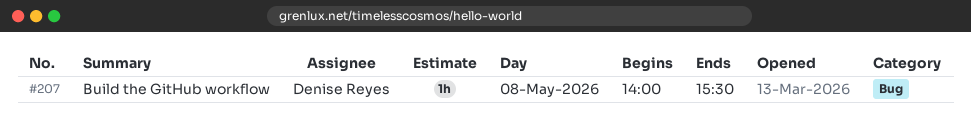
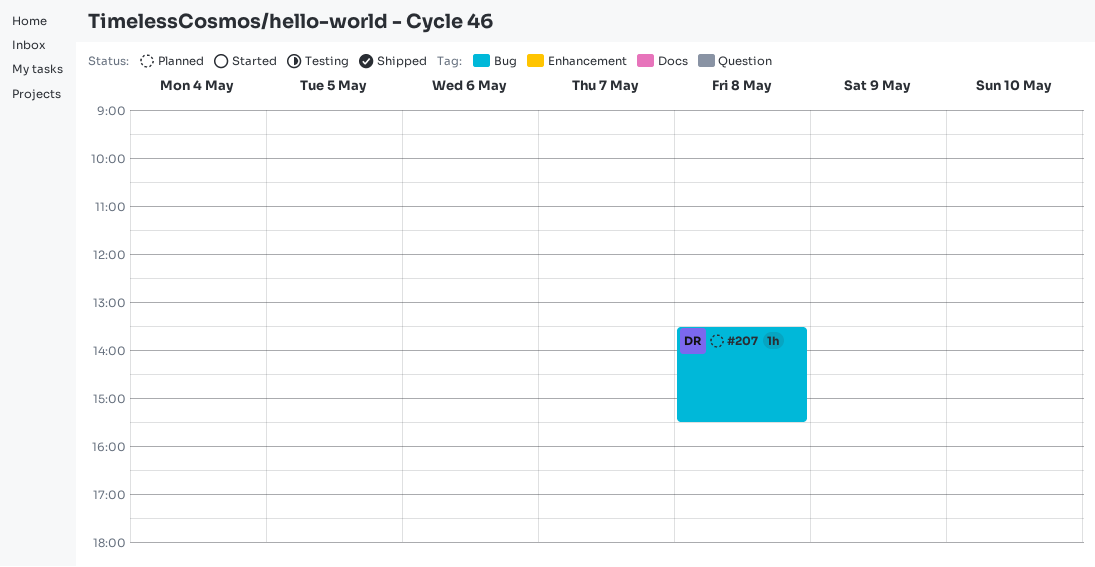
#207, begins: 14:00 -> 13:30

